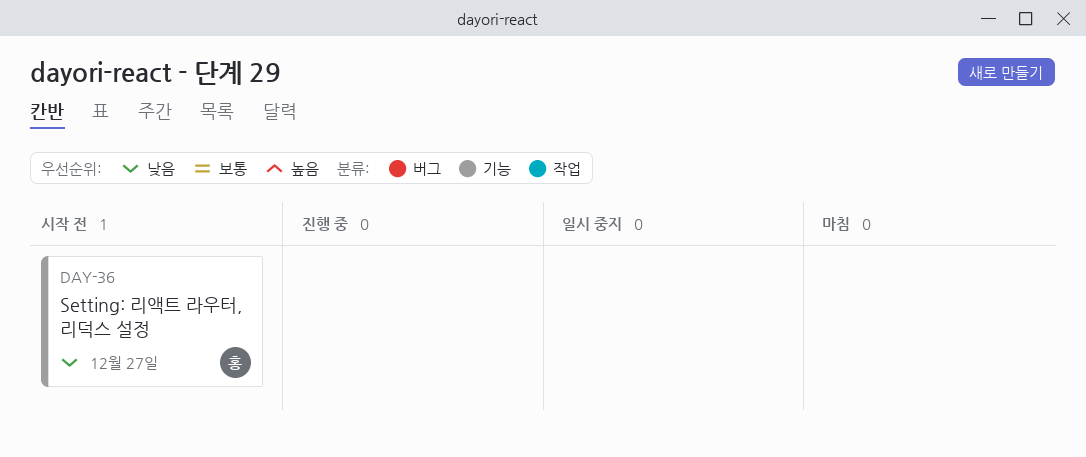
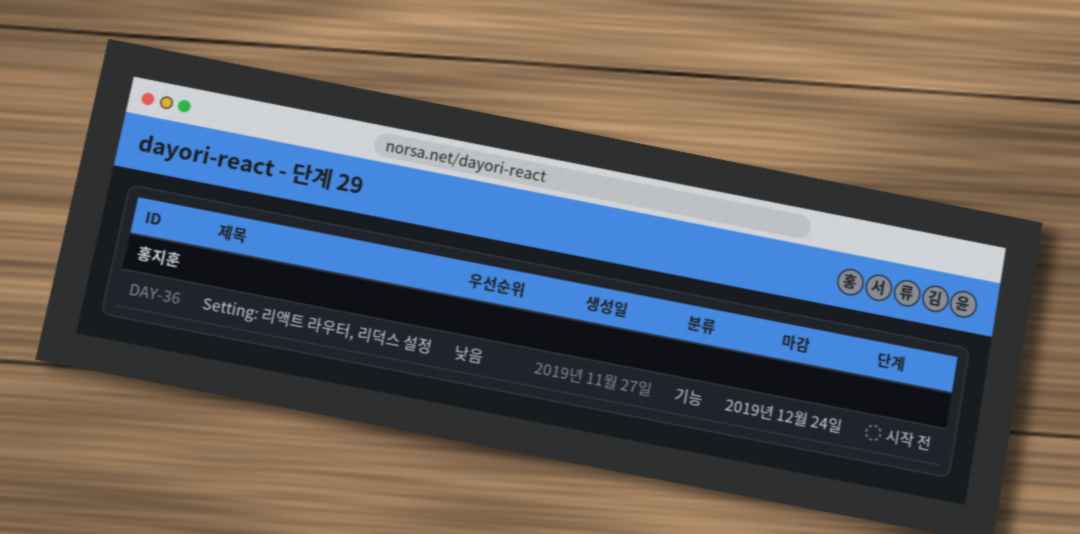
DAY-36, due: Dec 27 -> Dec 24

